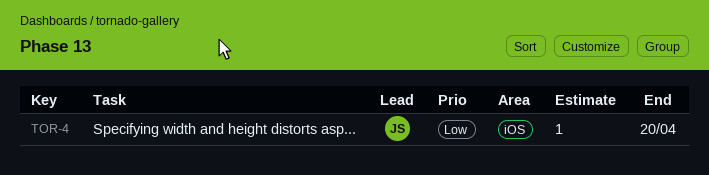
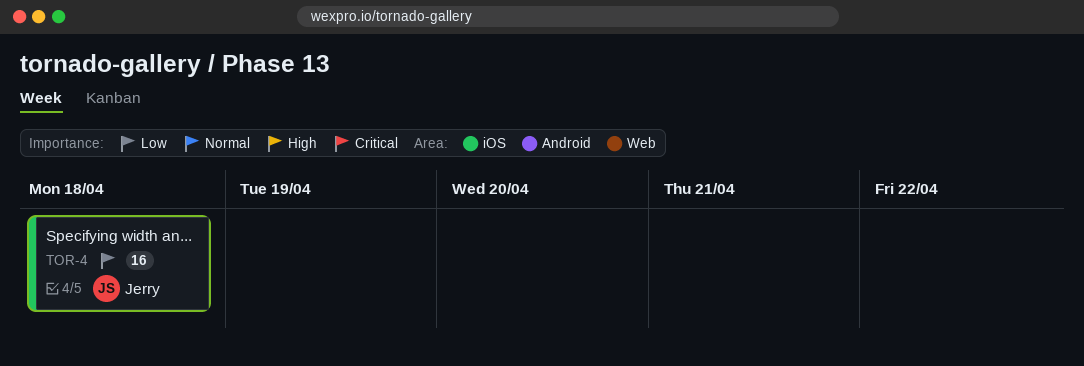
TOR-4, estimate: 1 -> 16
TOR-4, due: Apr 20 -> Apr 18

